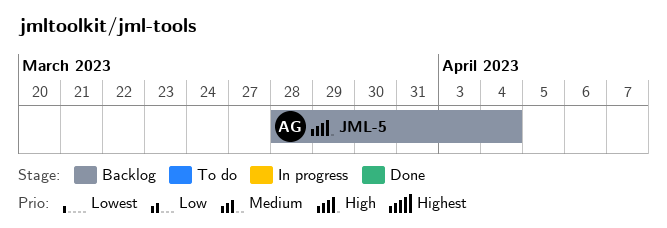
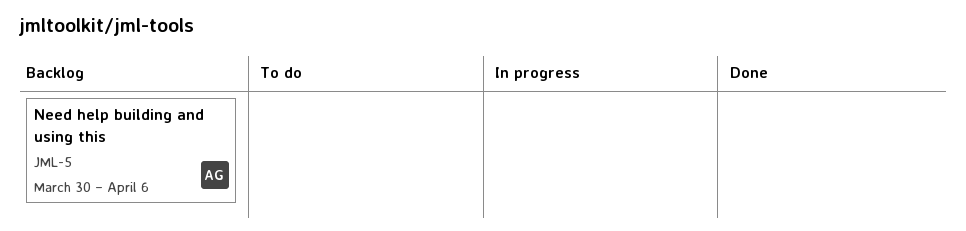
JML-5, start: Mar 28 -> Mar 30
JML-5, due: Apr 4 -> Apr 6

